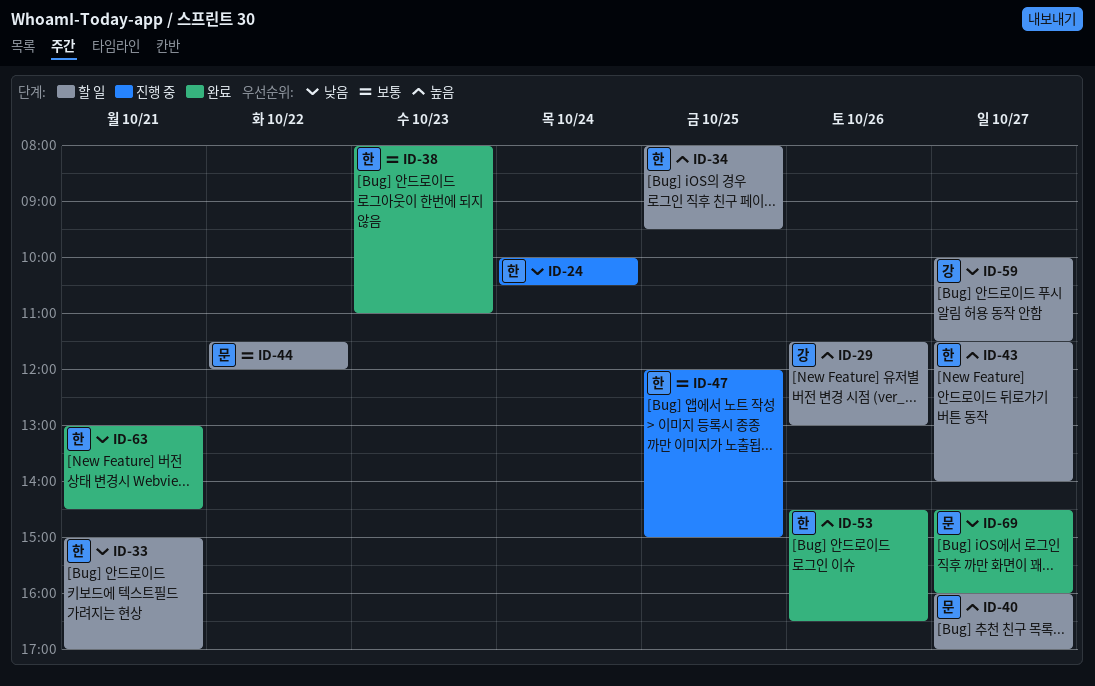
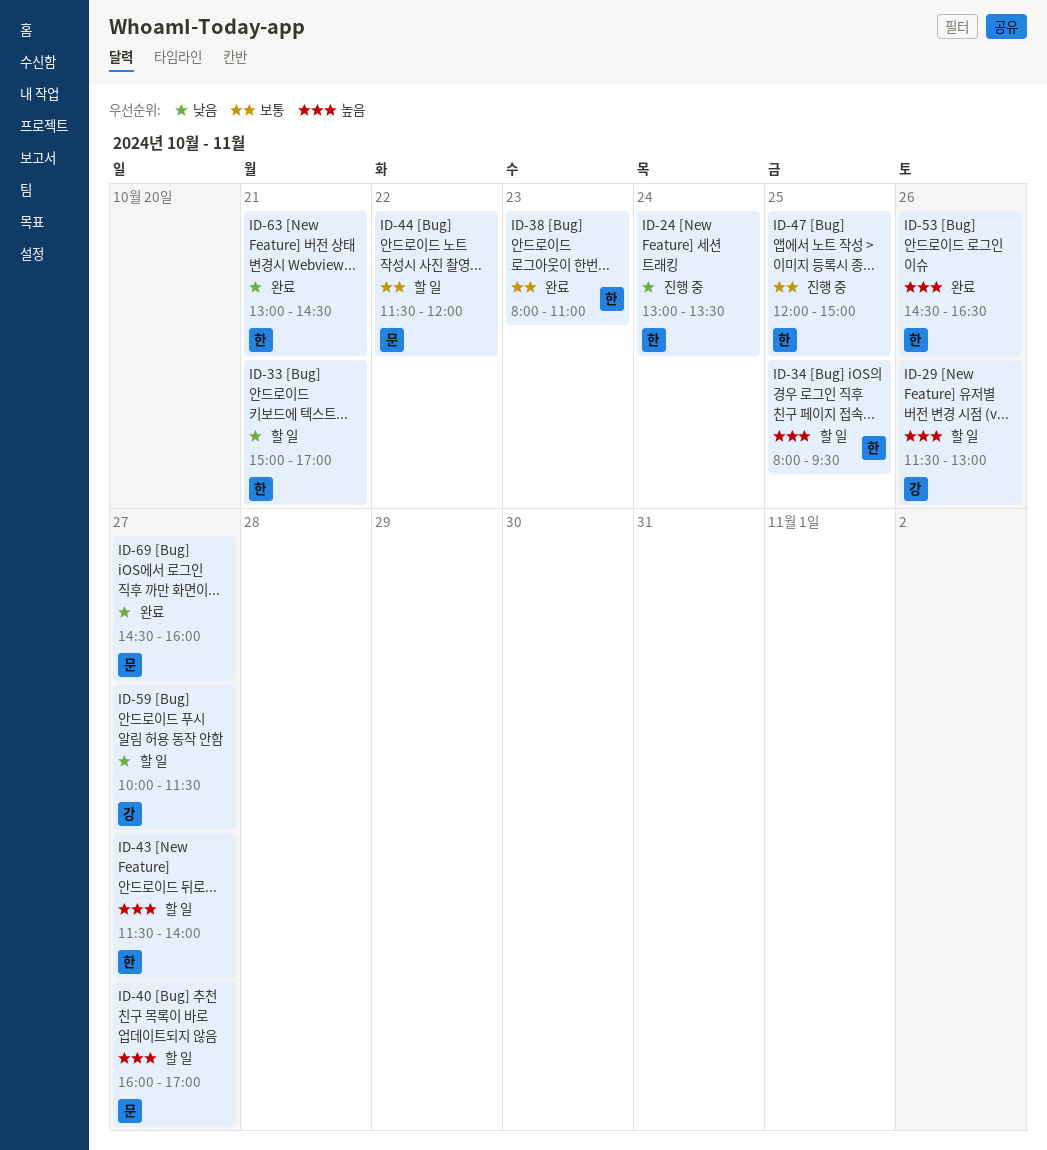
ID-24, begins: 10:00 -> 13:00
ID-24, ends: 10:30 -> 13:30

